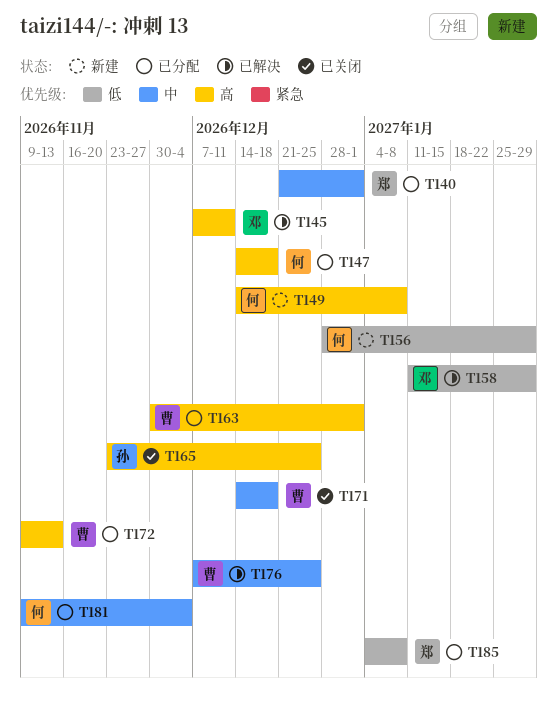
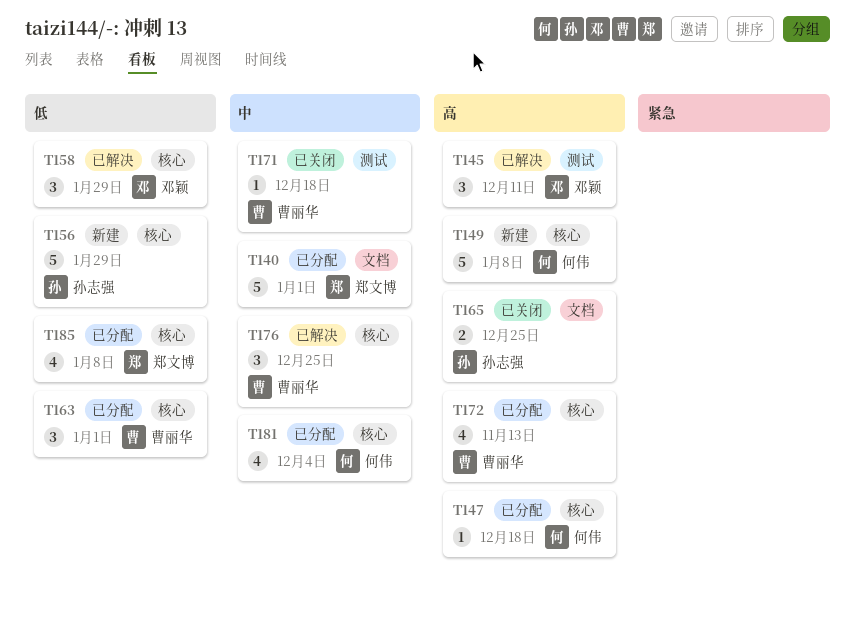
T156, owner: 何伟 -> 孙志强
T163, priority: 高 -> 低

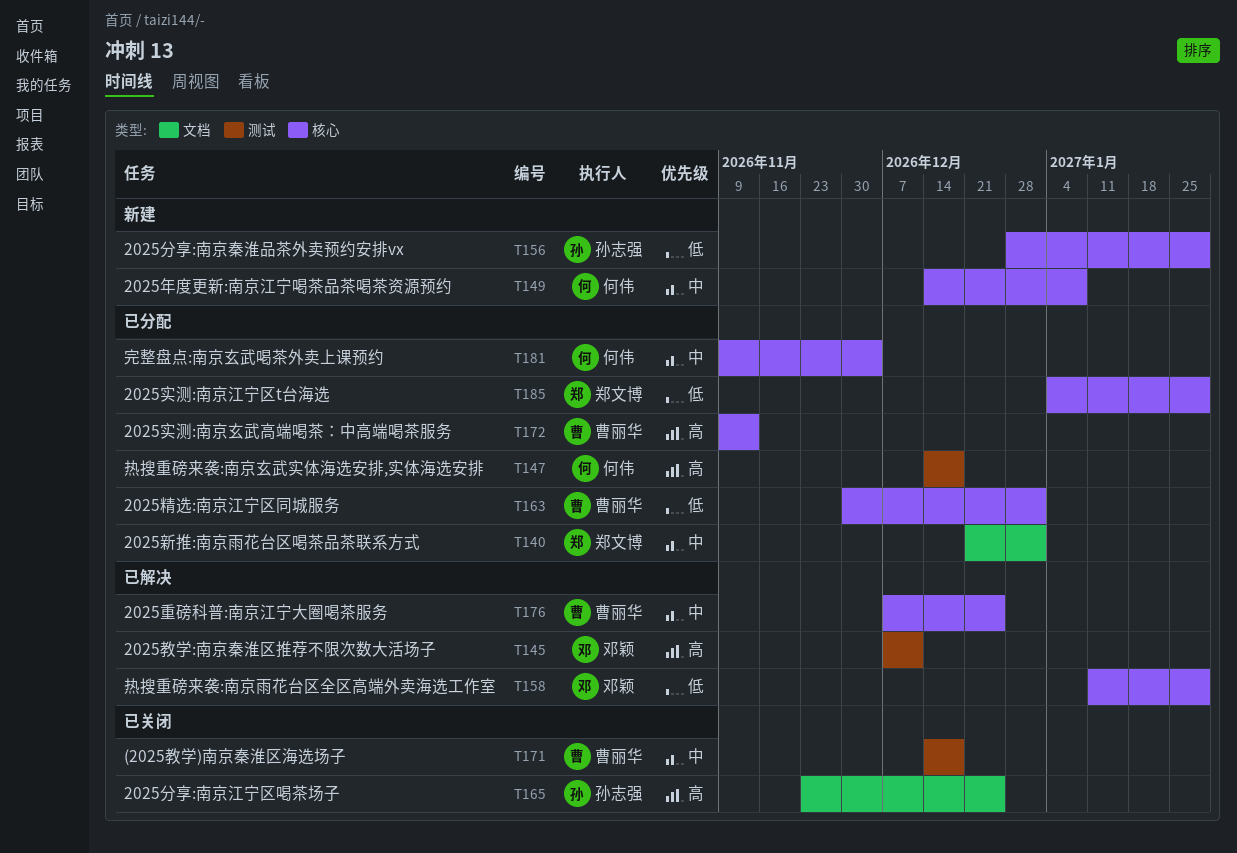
T147, label: 核心 -> 测试
T149, priority: 高 -> 中
T185, due: Jan 8 -> Jan 29

